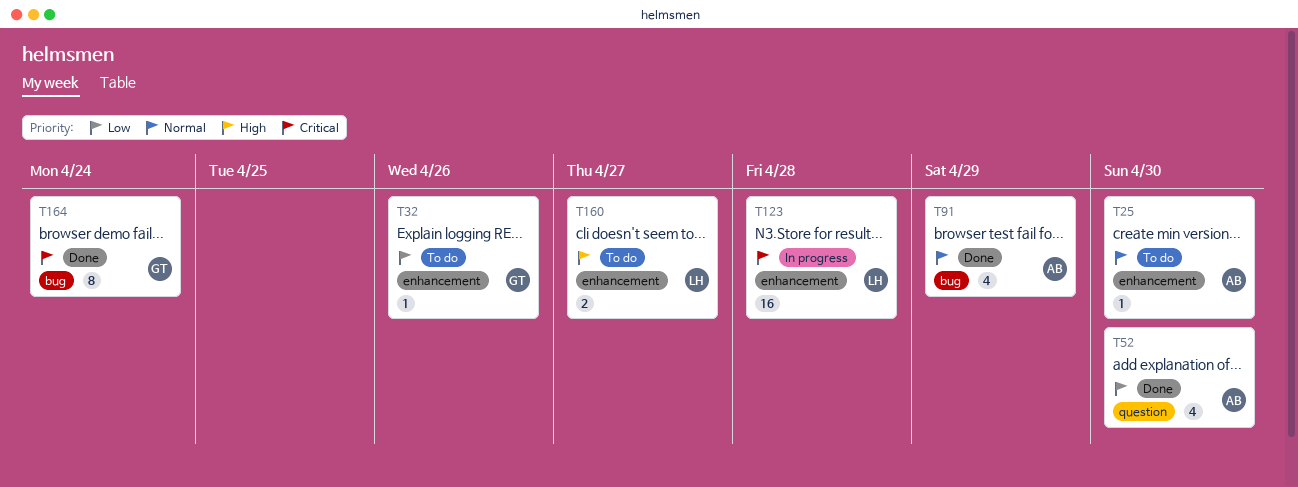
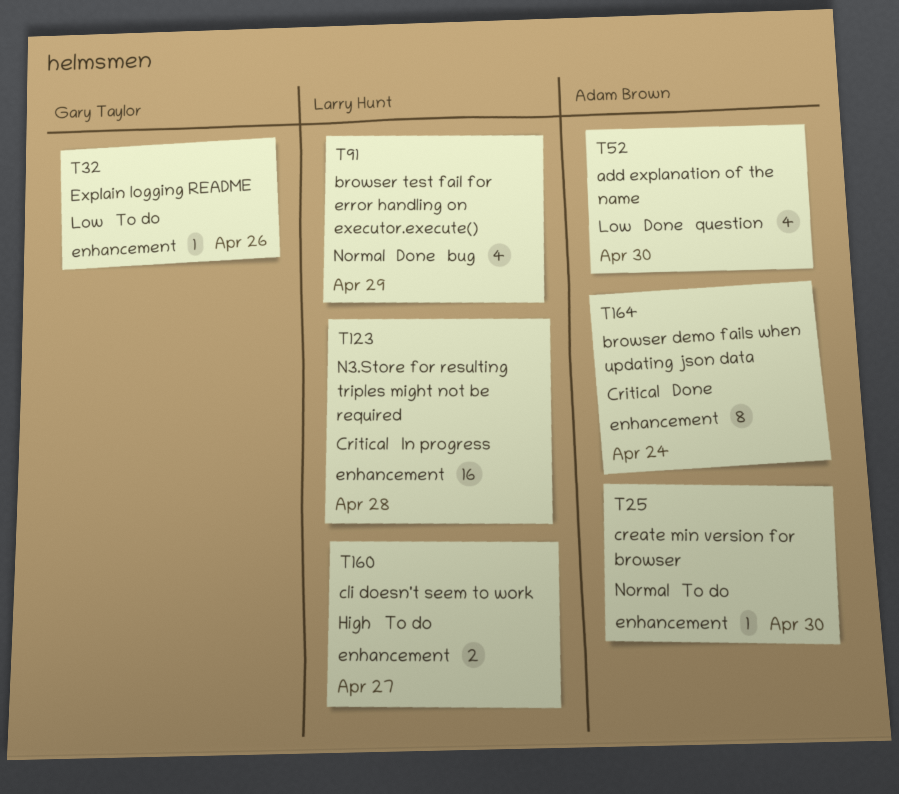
T91, owner: Adam Brown -> Larry Hunt
T164, owner: Gary Taylor -> Adam Brown
T164, label: bug -> enhancement

